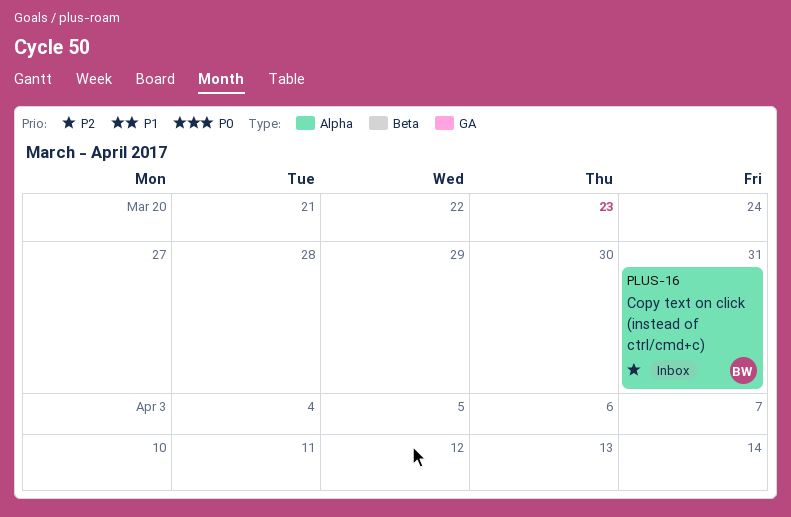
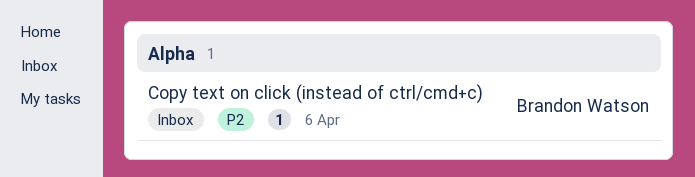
Copy text on click (instead of ctrl/cmd+c), due: Mar 31 -> Apr 6

